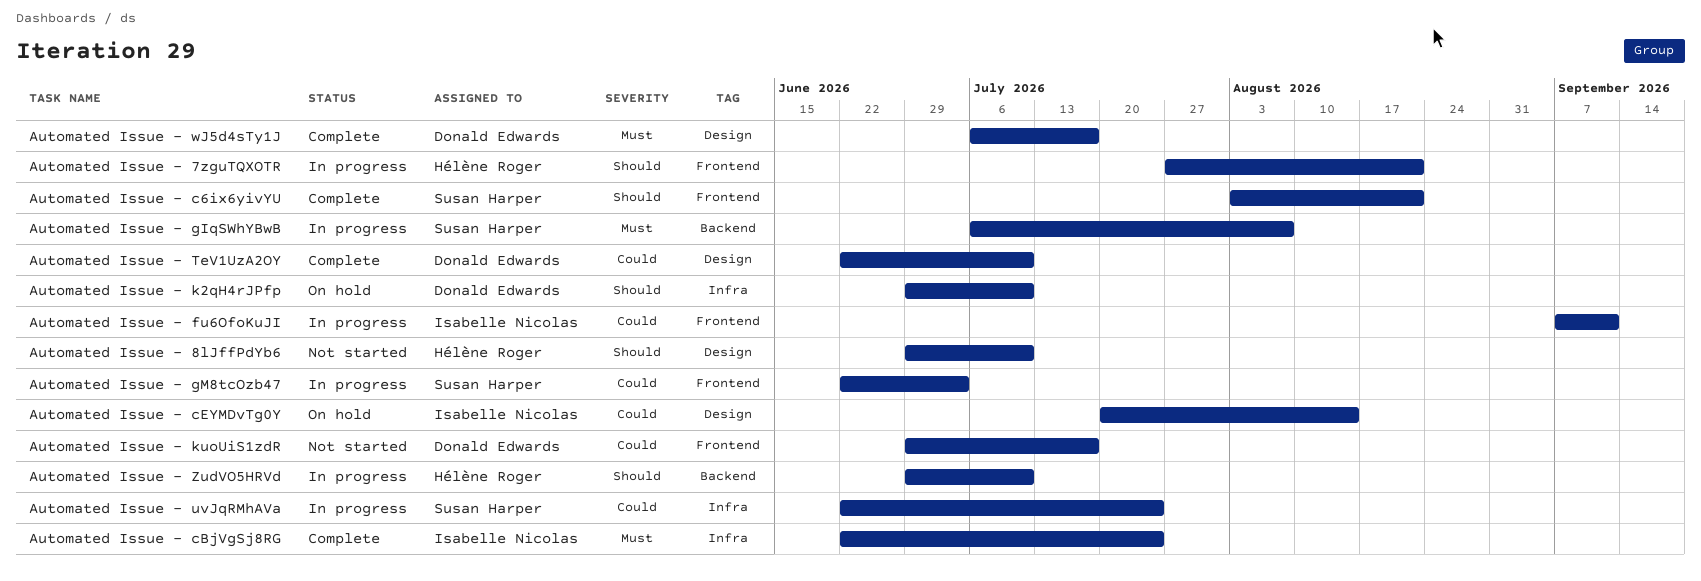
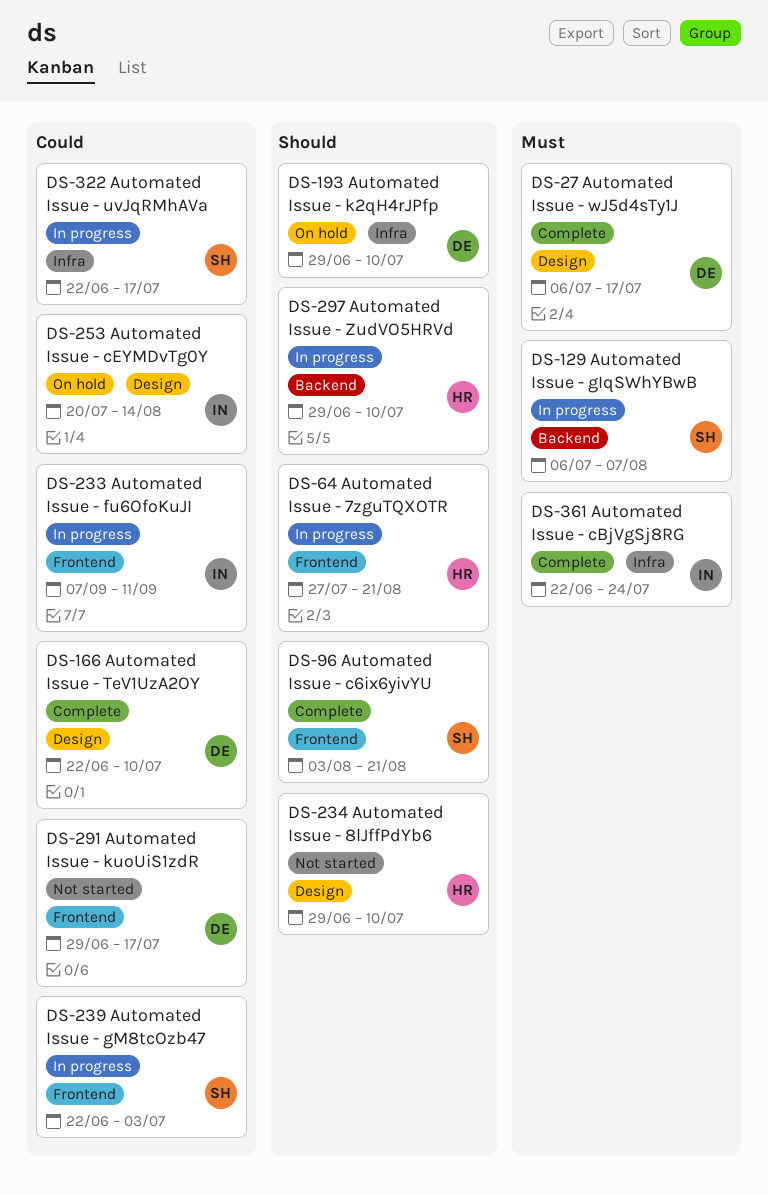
Automated Issue - uvJqRMhAVa, due: Jul 24 -> Jul 17

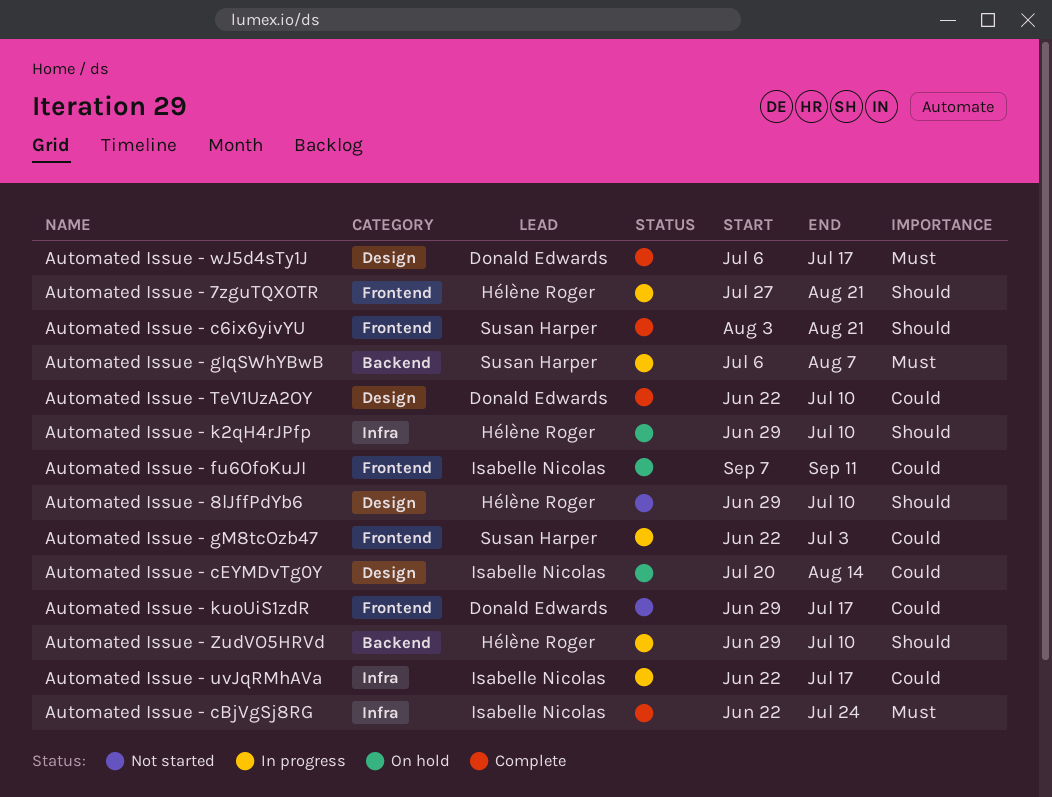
Automated Issue - fu6OfoKuJI, status: In progress -> On hold
Automated Issue - k2qH4rJPfp, owner: Donald Edwards -> Hélène Roger
Automated Issue - uvJqRMhAVa, owner: Susan Harper -> Isabelle Nicolas

